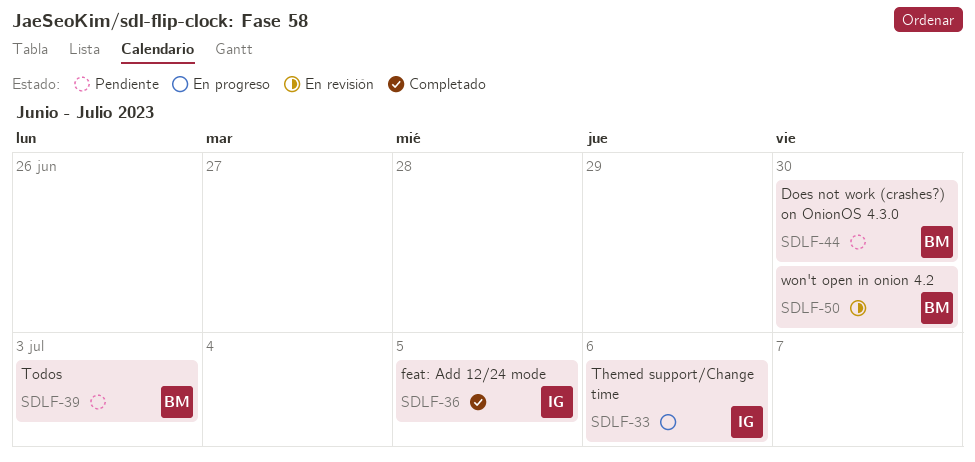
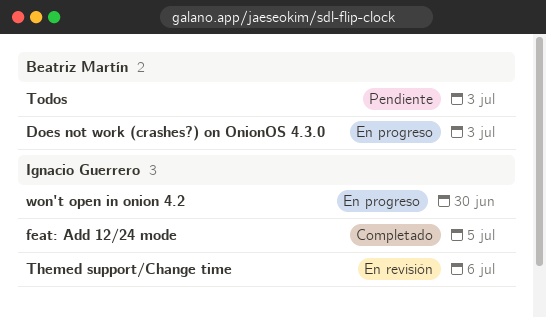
Does not work (crashes?) on OnionOS 4.3.0, status: Pendiente -> En progreso
Does not work (crashes?) on OnionOS 4.3.0, due: Jun 30 -> Jul 3
Themed support/Change time, status: En progreso -> En revisión
won't open in onion 4.2, status: En revisión -> En progreso
won't open in onion 4.2, owner: Beatriz Martín -> Ignacio Guerrero

